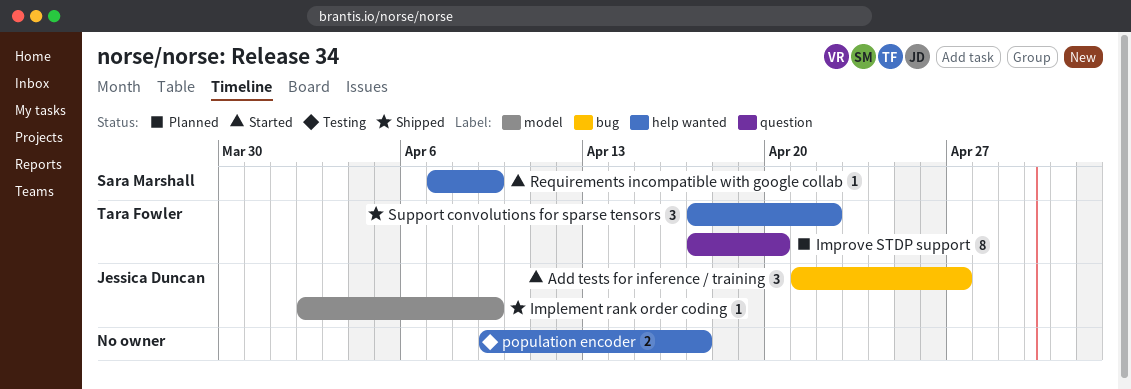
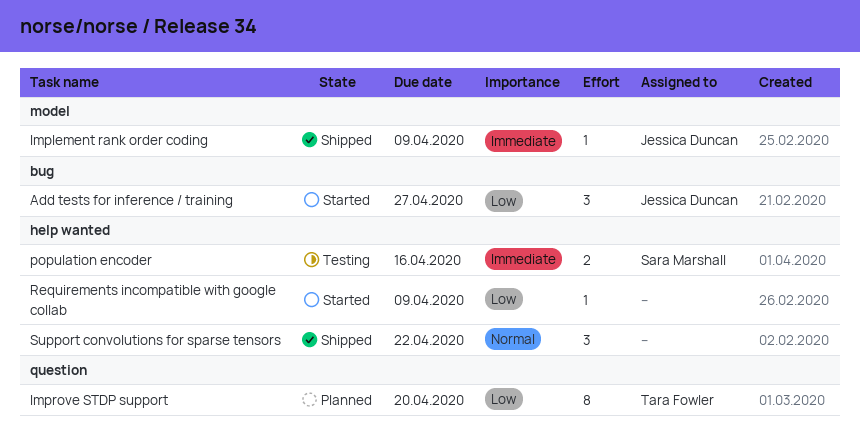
population encoder, owner: none -> Sara Marshall
population encoder, due: Apr 17 -> Apr 16
Requirements incompatible with google collab, owner: Sara Marshall -> none
Support convolutions for sparse tensors, owner: Tara Fowler -> none

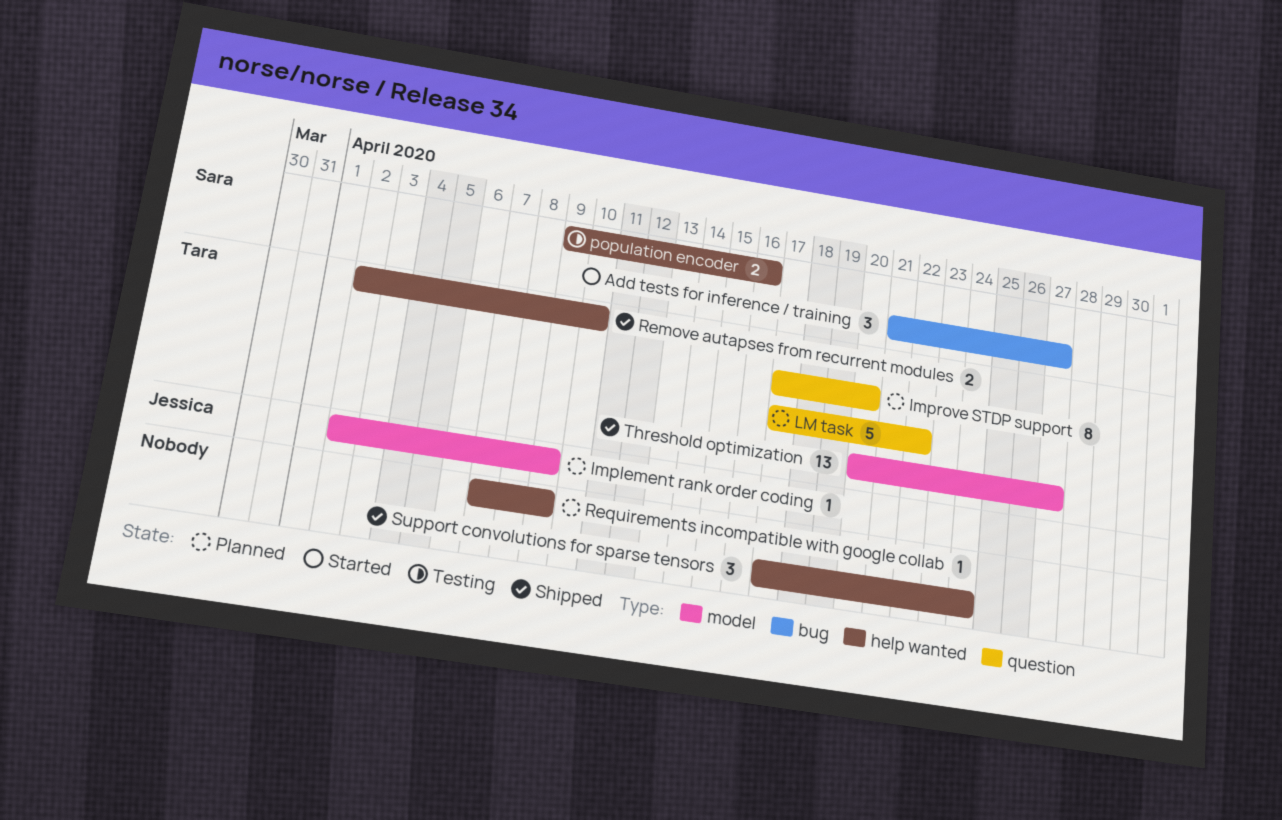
Add tests for inference / training, owner: Jessica Duncan -> Sara Marshall
Implement rank order coding, status: Shipped -> Planned
LM task: none -> present
Remove autapses from recurrent modules: none -> present
Requirements incompatible with google collab, status: Started -> Planned
Support convolutions for sparse tensors, due: Apr 22 -> Apr 24
Threshold optimization: none -> present

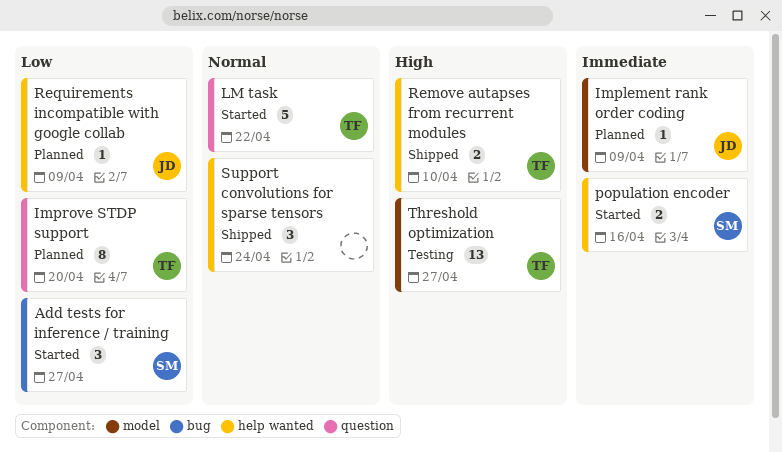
LM task, status: Planned -> Started
population encoder, status: Testing -> Started
Requirements incompatible with google collab, owner: none -> Jessica
Threshold optimization, status: Shipped -> Testing

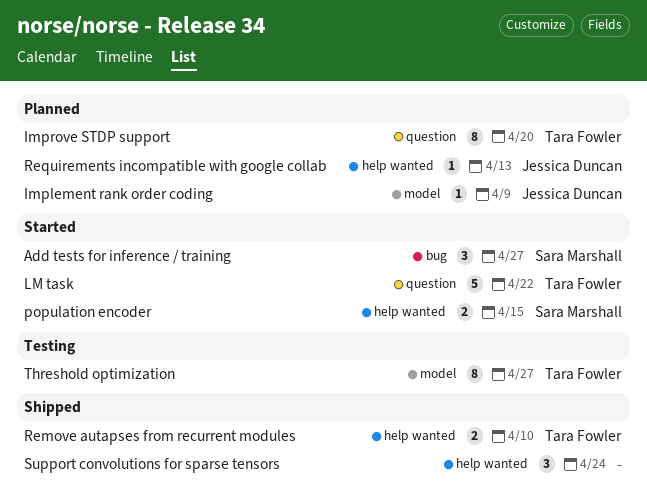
population encoder, due: Apr 16 -> Apr 15
Requirements incompatible with google collab, due: Apr 9 -> Apr 13
Threshold optimization, estimate: 13 -> 8

